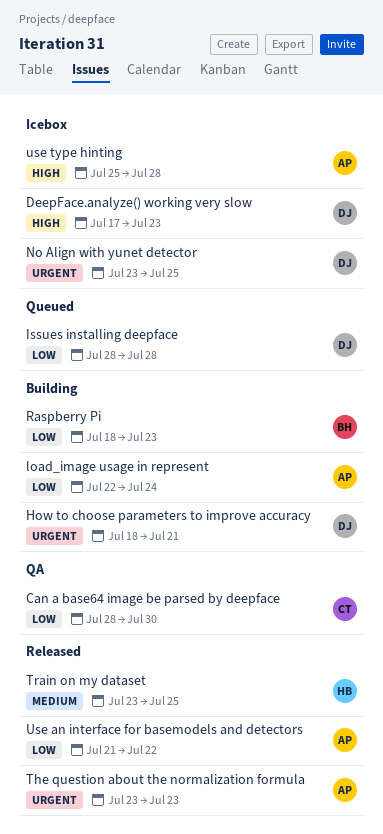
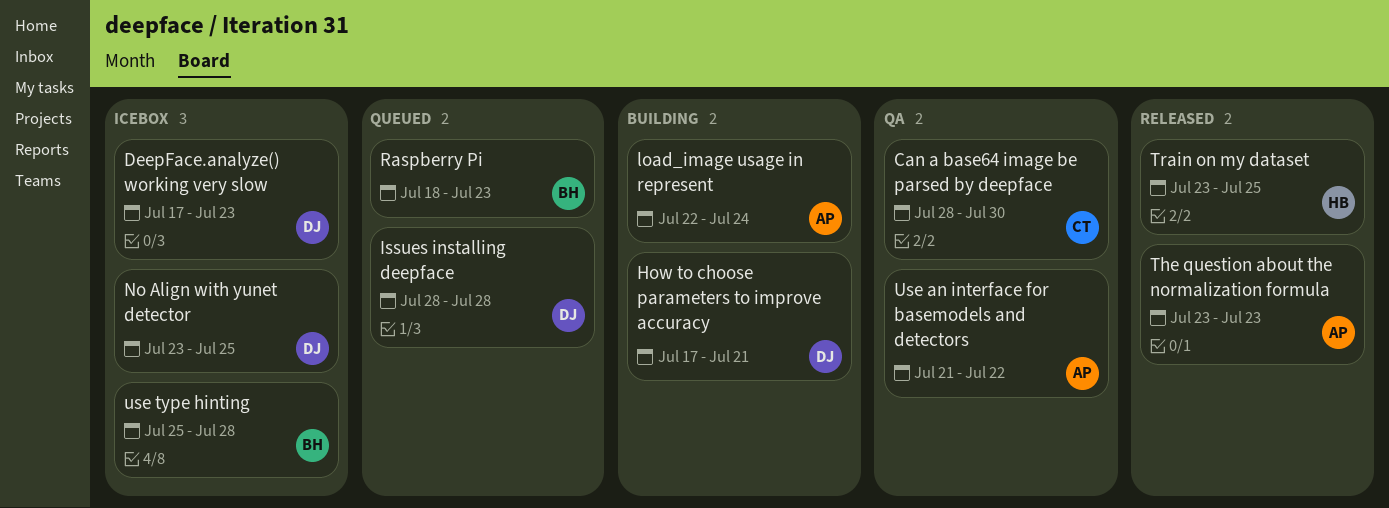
How to choose parameters to improve accuracy, start: Jul 18 -> Jul 17
Raspberry Pi, status: Building -> Queued
Use an interface for basemodels and detectors, status: Released -> QA
use type hinting, owner: AP -> BH

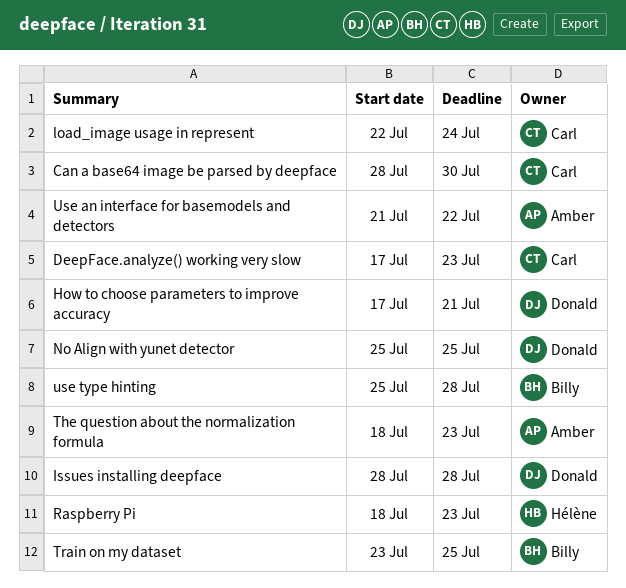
DeepFace.analyze() working very slow, owner: Donald -> Carl
load_image usage in represent, owner: Amber -> Carl
No Align with yunet detector, start: Jul 23 -> Jul 25
Raspberry Pi, owner: Billy -> Hélène
The question about the normalization formula, start: Jul 23 -> Jul 18
Train on my dataset, owner: Hélène -> Billy

